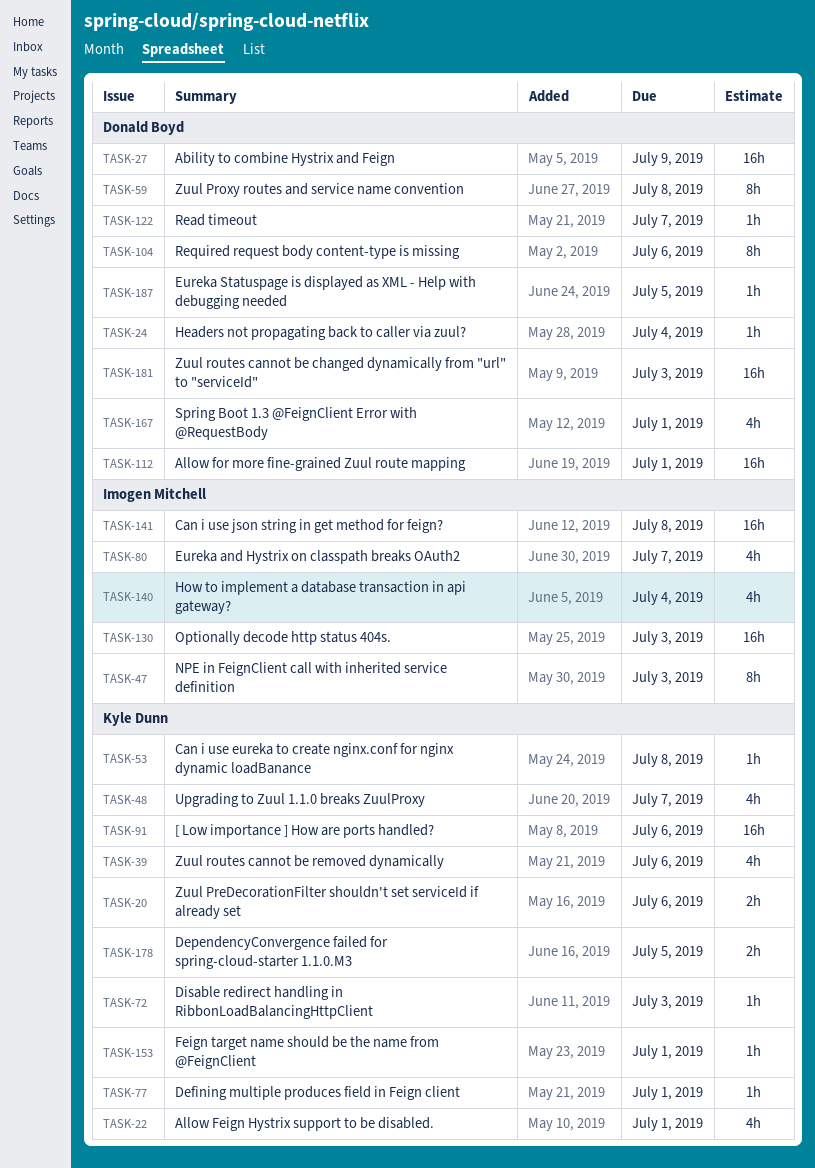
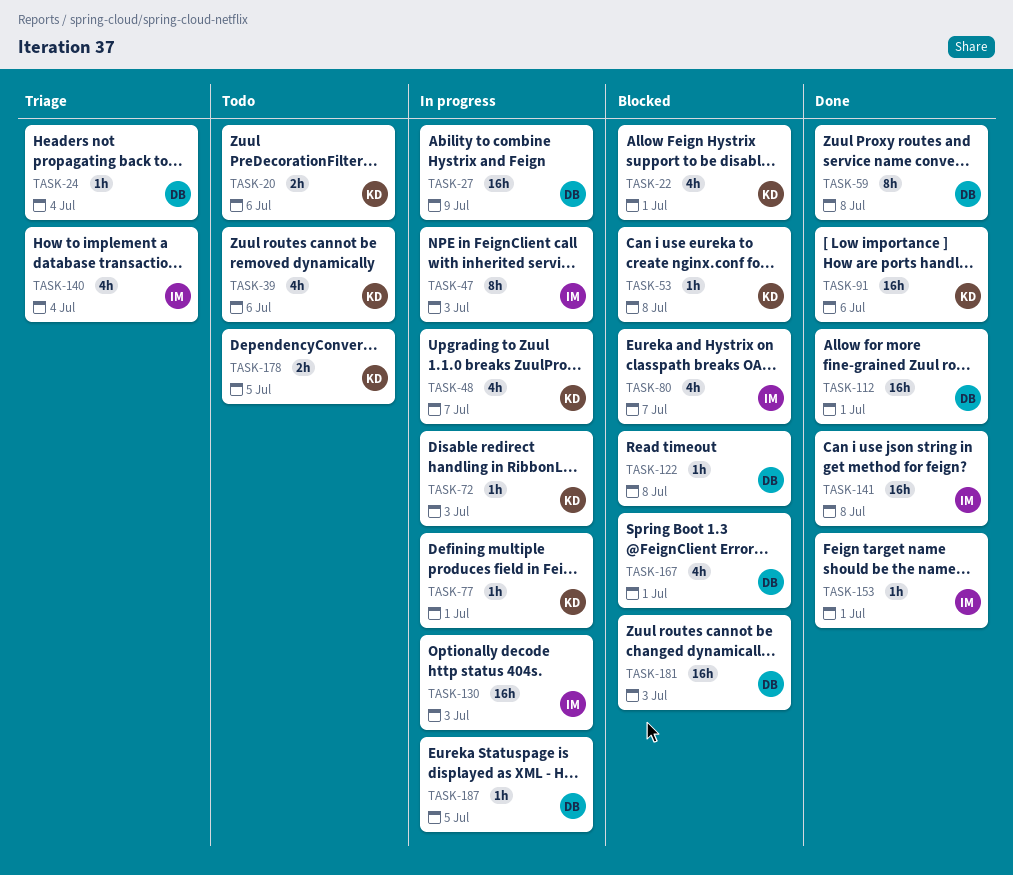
TASK-104: present -> none
TASK-122, due: Jul 7 -> Jul 8
TASK-153, owner: Kyle Dunn -> Imogen Mitchell

